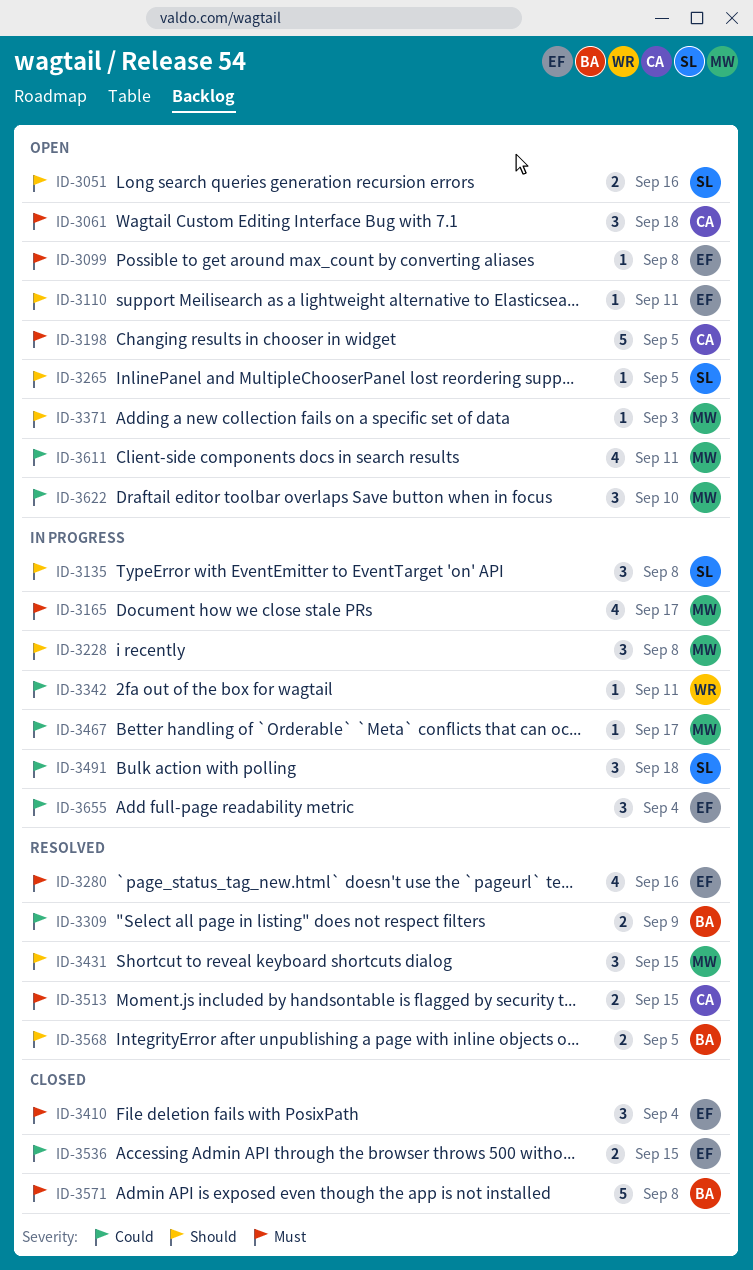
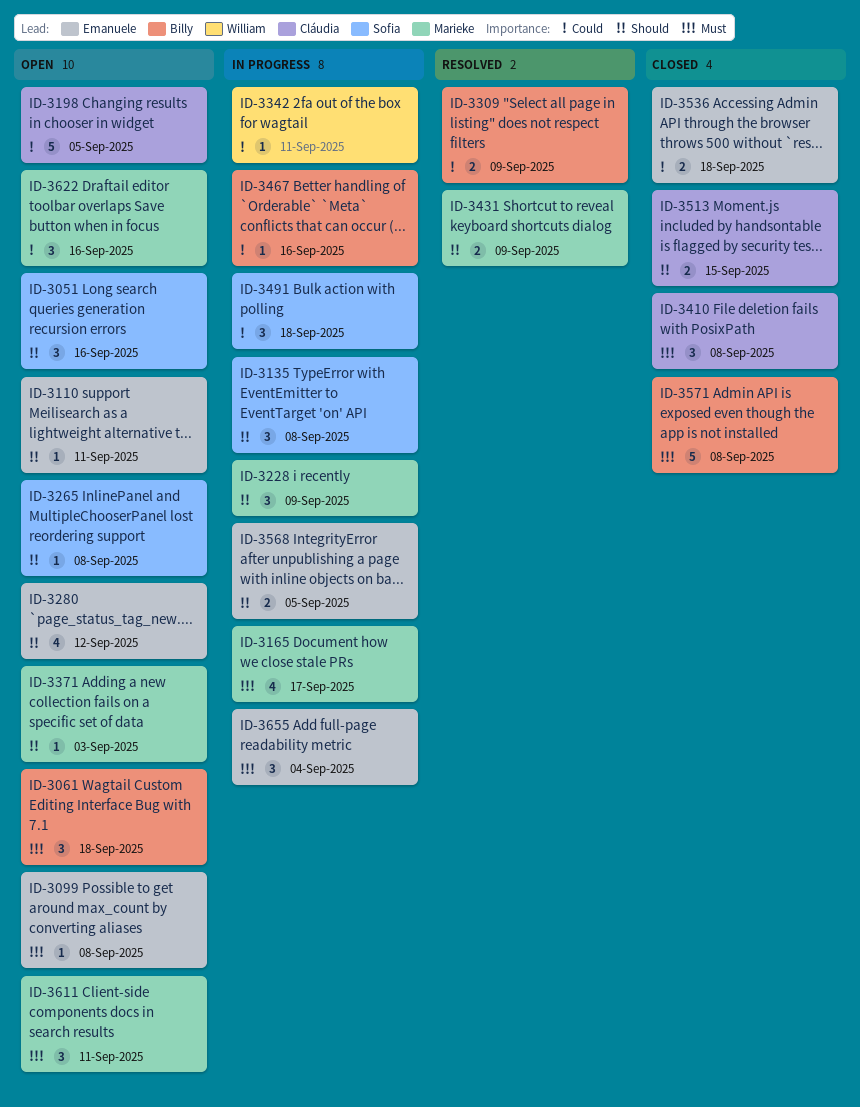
ID-3051, estimate: 2 -> 3
ID-3061, owner: Cláudia -> Billy
ID-3198, priority: Must -> Could
ID-3228, due: Sep 8 -> Sep 9
ID-3265, due: Sep 5 -> Sep 8
ID-3280, status: Resolved -> Open
ID-3280, priority: Must -> Should
ID-3280, due: Sep 16 -> Sep 12
ID-3410, owner: Emanuele -> Cláudia
ID-3410, due: Sep 4 -> Sep 8
ID-3431, estimate: 3 -> 2
ID-3431, due: Sep 15 -> Sep 9
ID-3467, owner: Marieke -> Billy
ID-3467, due: Sep 17 -> Sep 16
ID-3513, status: Resolved -> Closed
ID-3513, priority: Must -> Should
ID-3536, due: Sep 15 -> Sep 18
ID-3568, status: Resolved -> In progress
ID-3568, owner: Billy -> Emanuele
ID-3611, priority: Could -> Must
ID-3611, estimate: 4 -> 3
ID-3622, due: Sep 10 -> Sep 16
ID-3655, priority: Could -> Must

